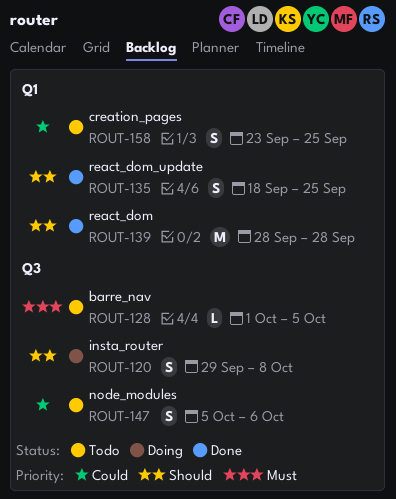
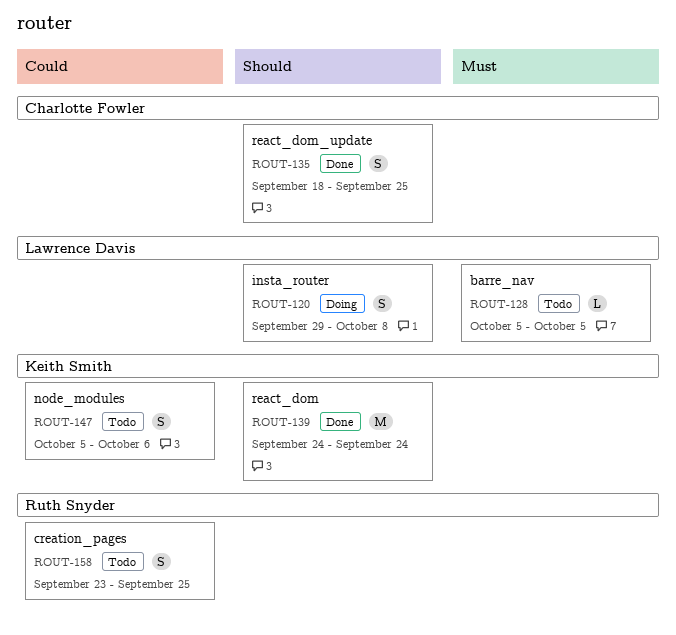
ROUT-128, start: Oct 1 -> Oct 5
ROUT-139, start: Sep 28 -> Sep 24
ROUT-139, due: Sep 28 -> Sep 24

